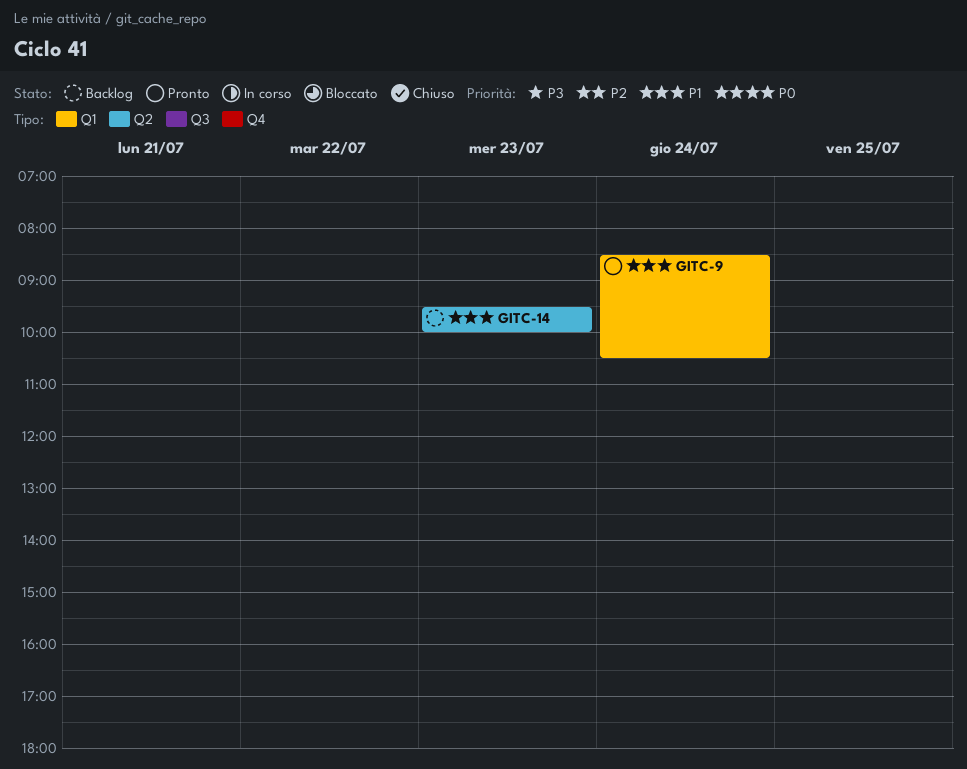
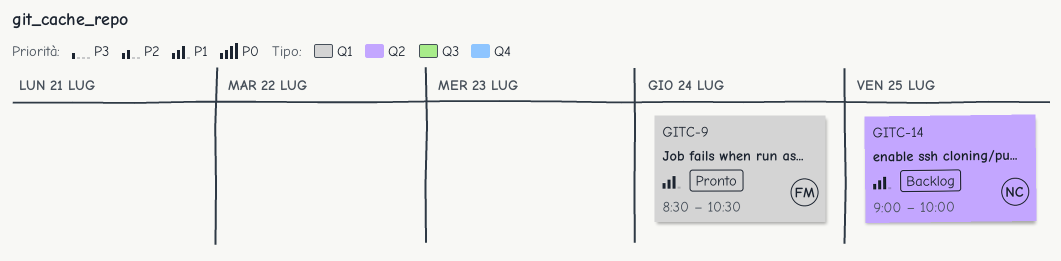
GITC-14, day: Jul 23 -> Jul 25
GITC-14, begins: 09:30 -> 09:00

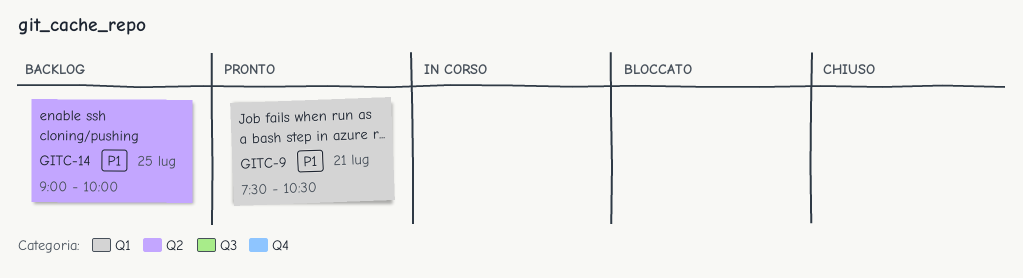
GITC-9, day: Jul 24 -> Jul 21
GITC-9, begins: 08:30 -> 07:30

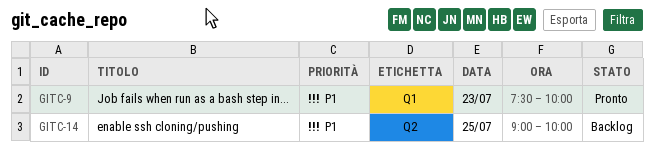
GITC-9, day: Jul 21 -> Jul 23
GITC-9, ends: 10:30 -> 10:00

